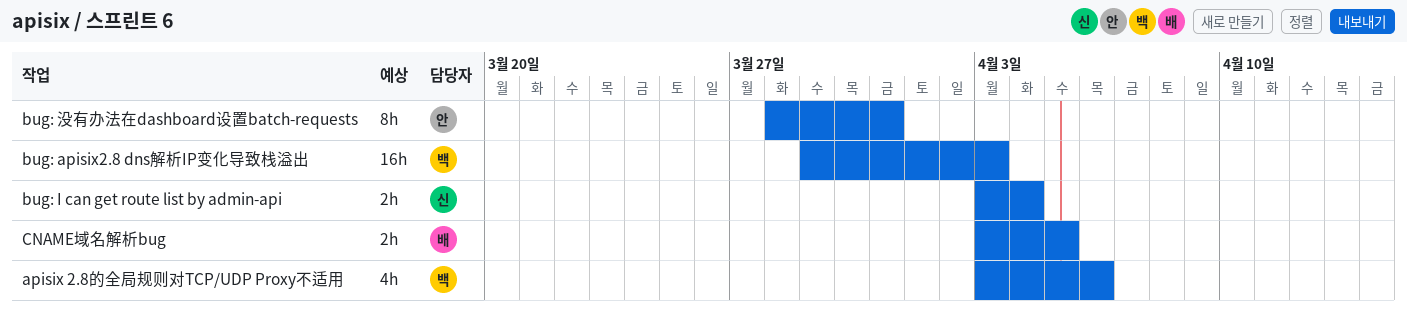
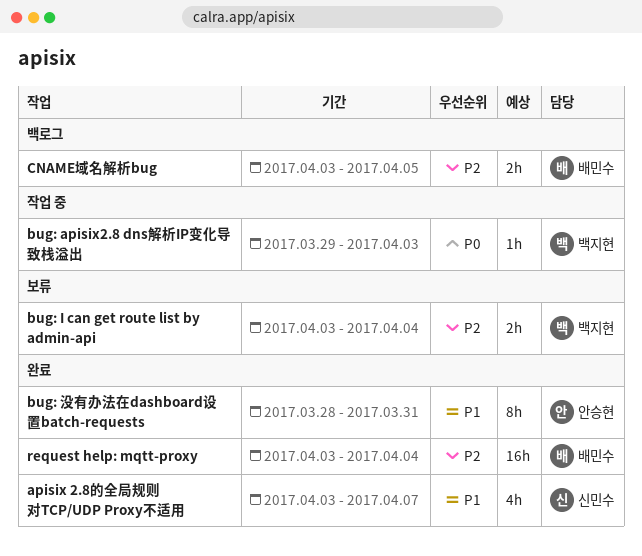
apisix 2.8的全局规则对TCP/UDP Proxy不适用, owner: 백지현 -> 신민수
apisix 2.8的全局规则对TCP/UDP Proxy不适用, due: Apr 6 -> Apr 7
bug: apisix2.8 dns解析IP变化导致栈溢出, estimate: 16h -> 1h
bug: I can get route list by admin-api, owner: 신민수 -> 백지현
request help: mqtt-proxy: none -> present

